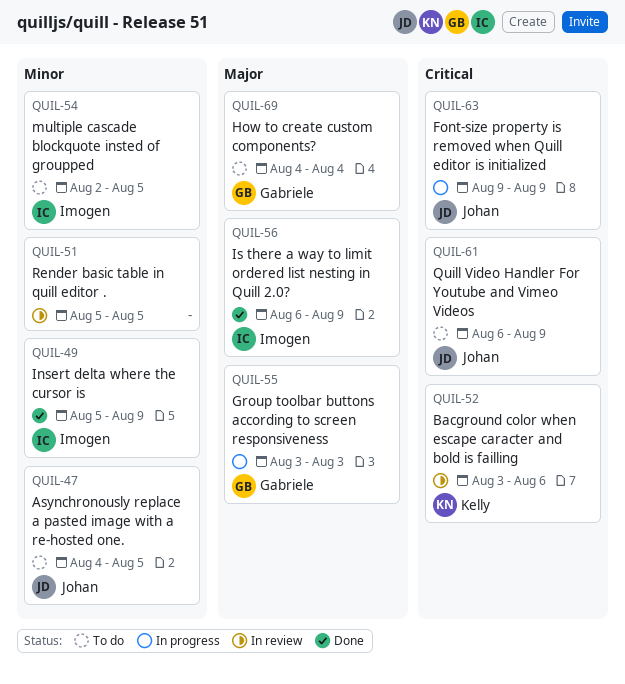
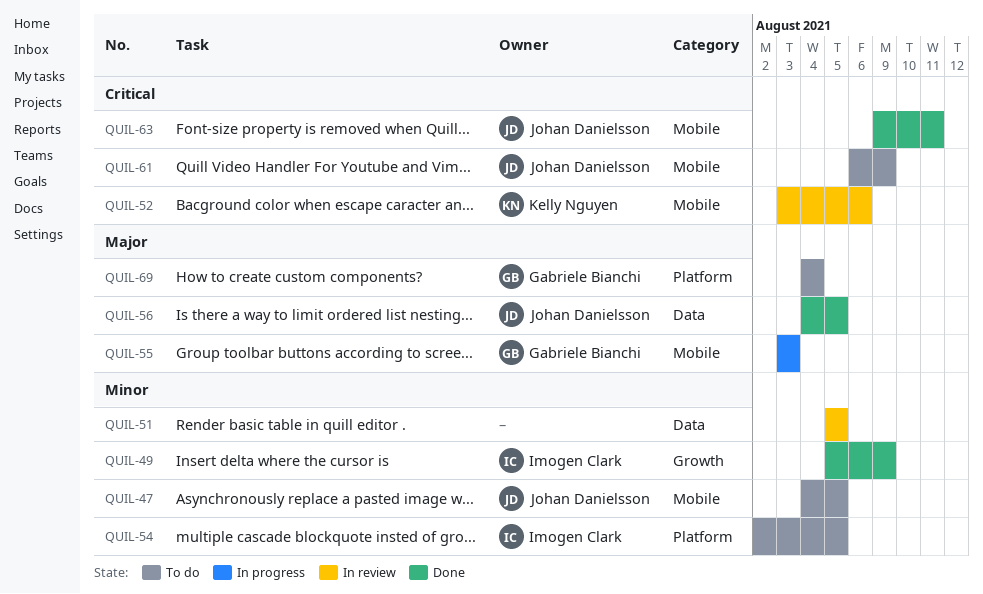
QUIL-56, owner: Imogen Clark -> Johan Danielsson
QUIL-56, start: Aug 6 -> Aug 4
QUIL-56, due: Aug 9 -> Aug 5
QUIL-63, status: In progress -> Done
QUIL-63, due: Aug 9 -> Aug 11

